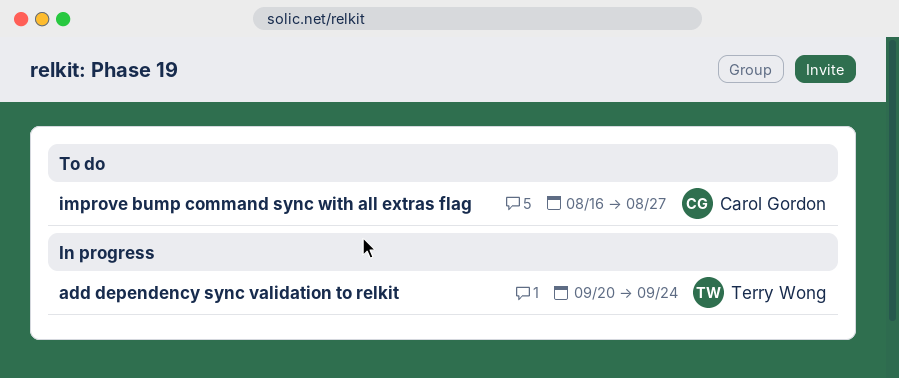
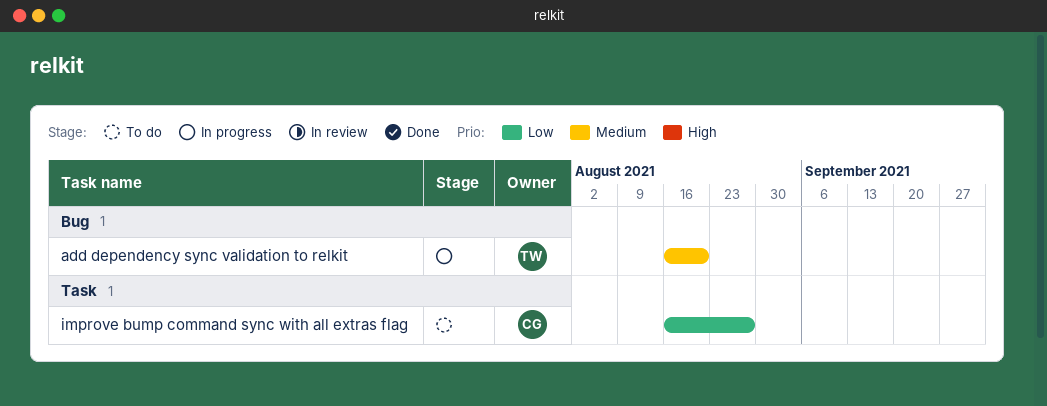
add dependency sync validation to relkit, start: Sep 20 -> Aug 16
add dependency sync validation to relkit, due: Sep 24 -> Aug 20

